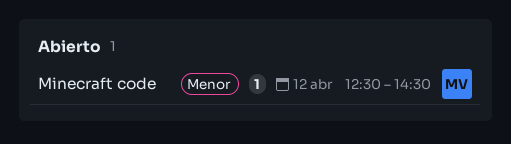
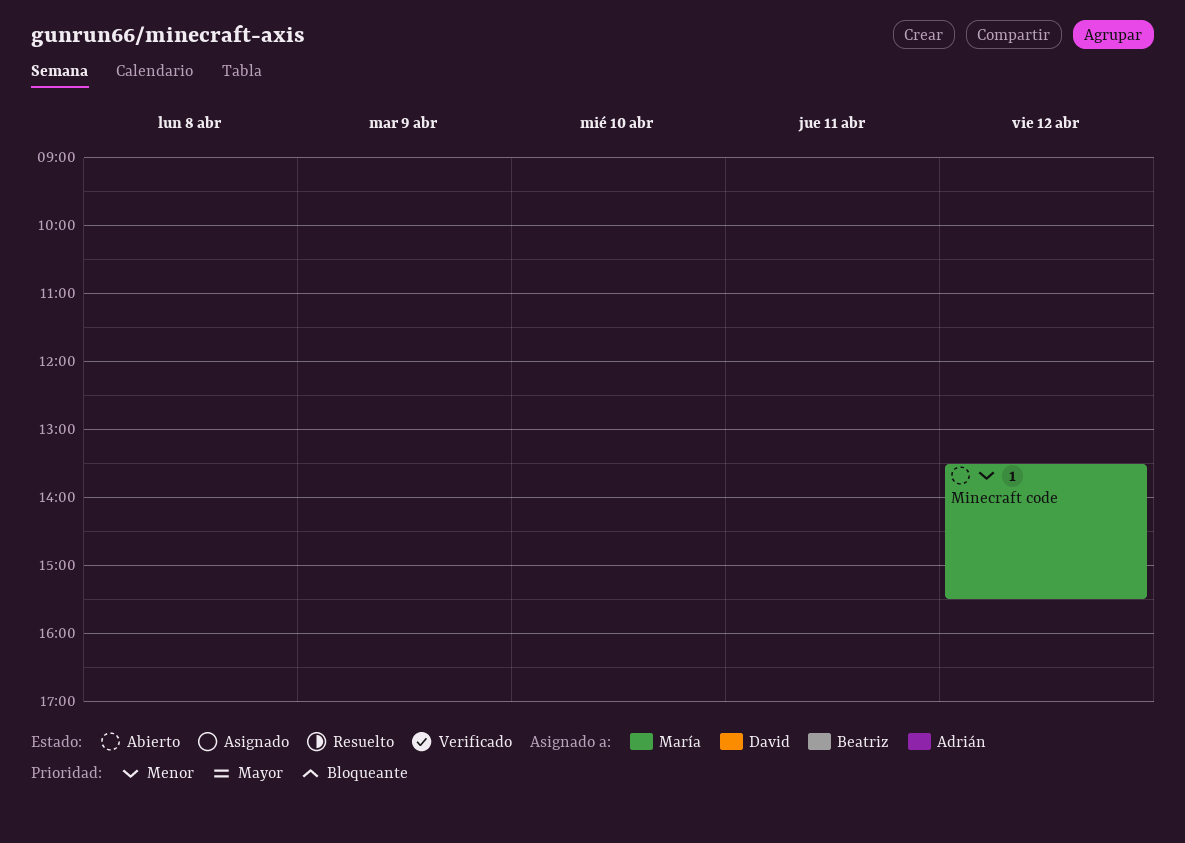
Minecraft code, begins: 12:30 -> 13:30
Minecraft code, ends: 14:30 -> 15:30

